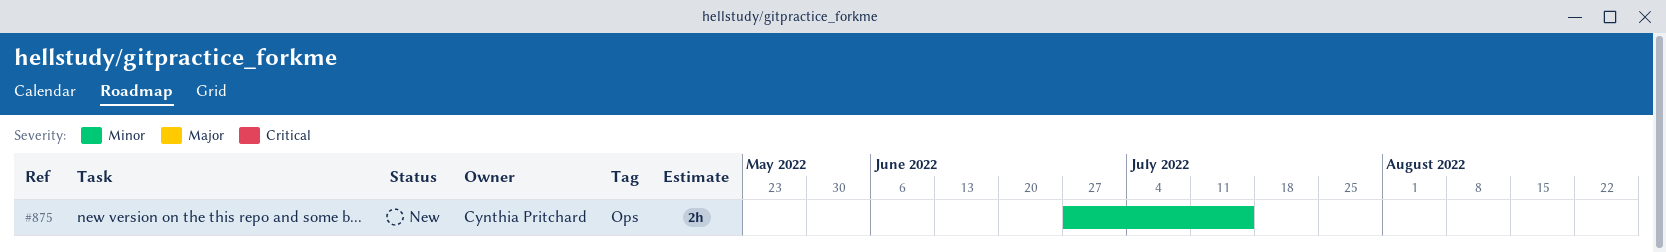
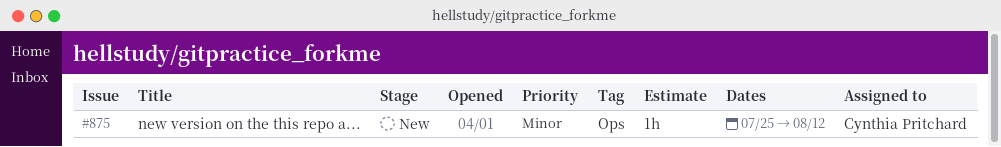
#875, estimate: 2h -> 1h
#875, start: Jun 27 -> Jul 25
#875, due: Jul 15 -> Aug 12

